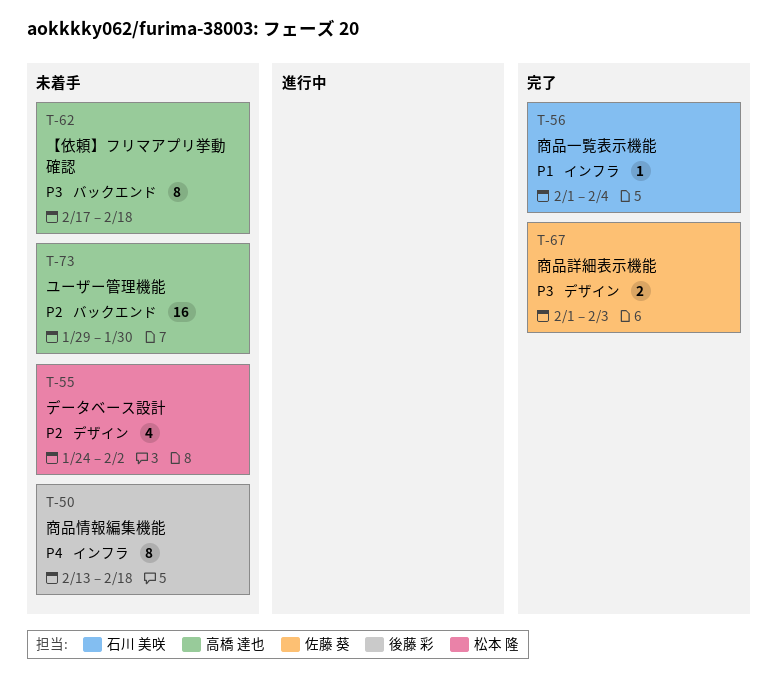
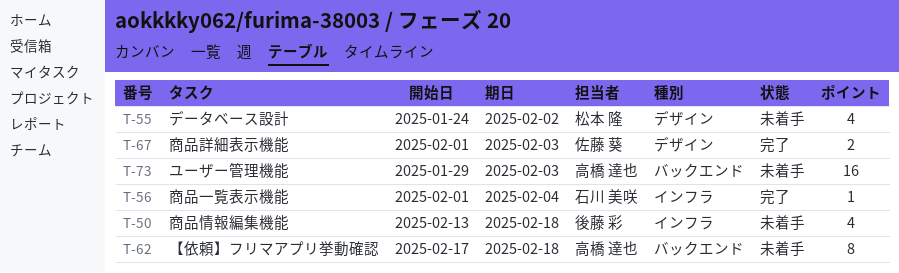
T-50, estimate: 8 -> 4
T-73, due: Jan 30 -> Feb 3

